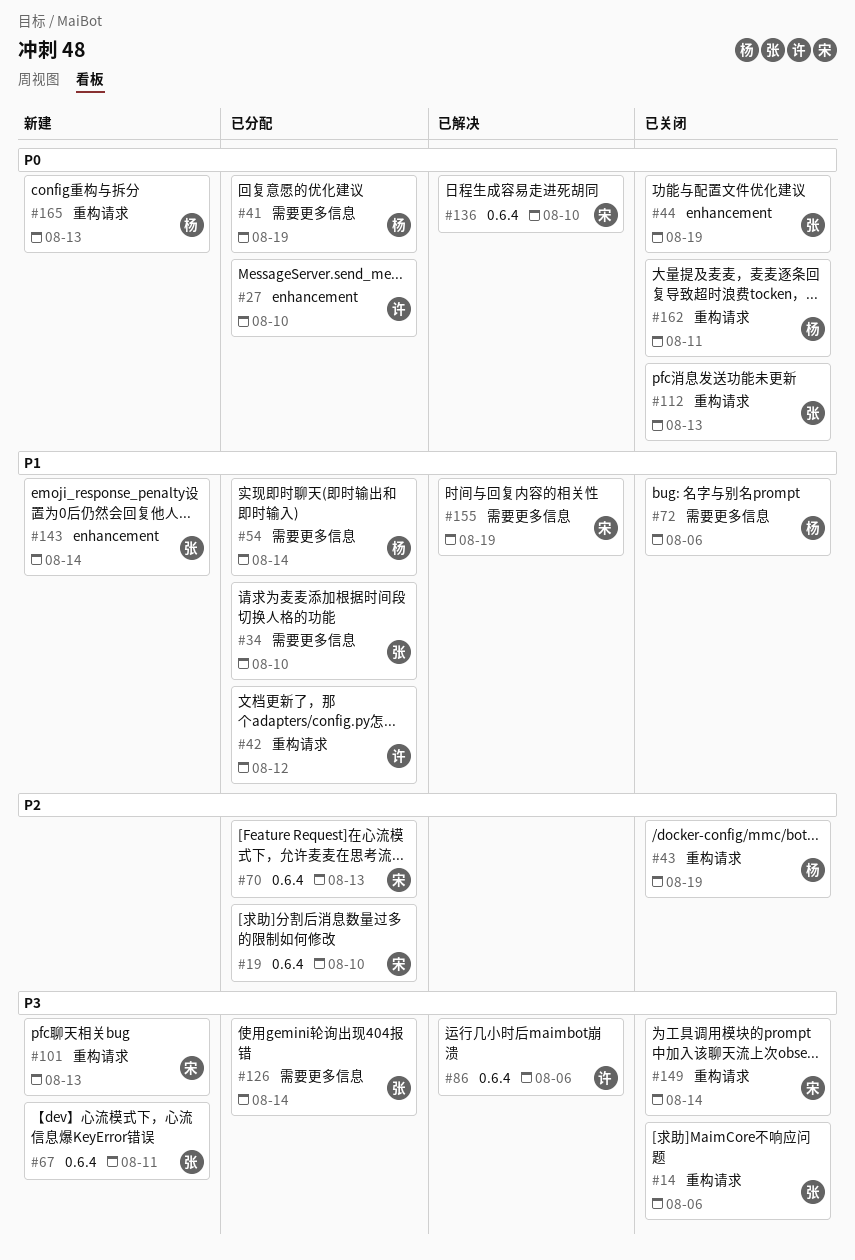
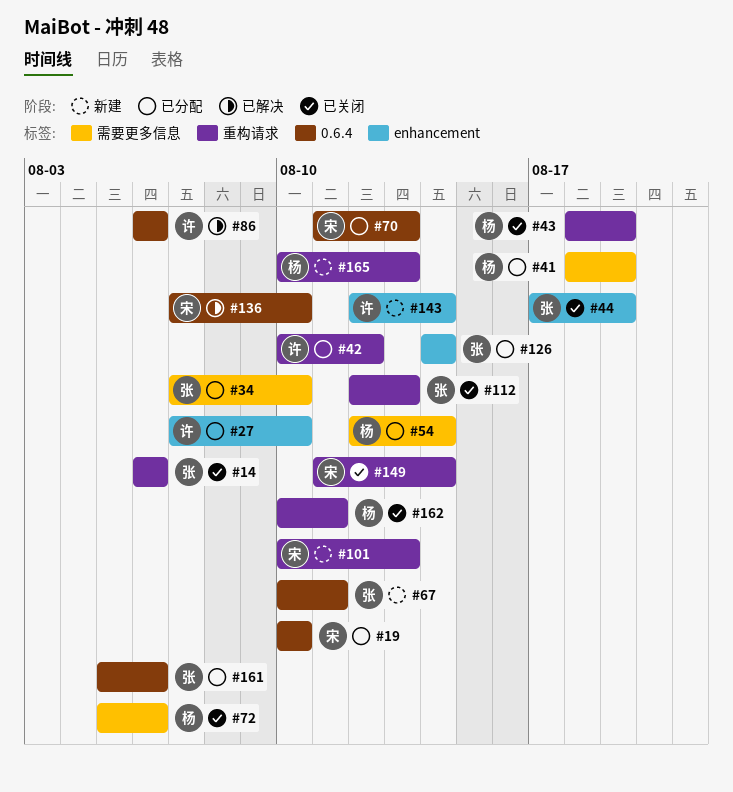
#126, label: 需要更多信息 -> enhancement
#143, owner: 张 -> 许
#155: present -> none
#161: none -> present

